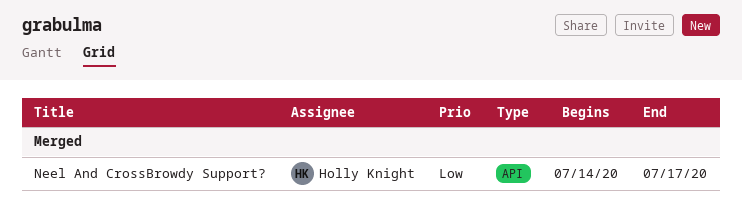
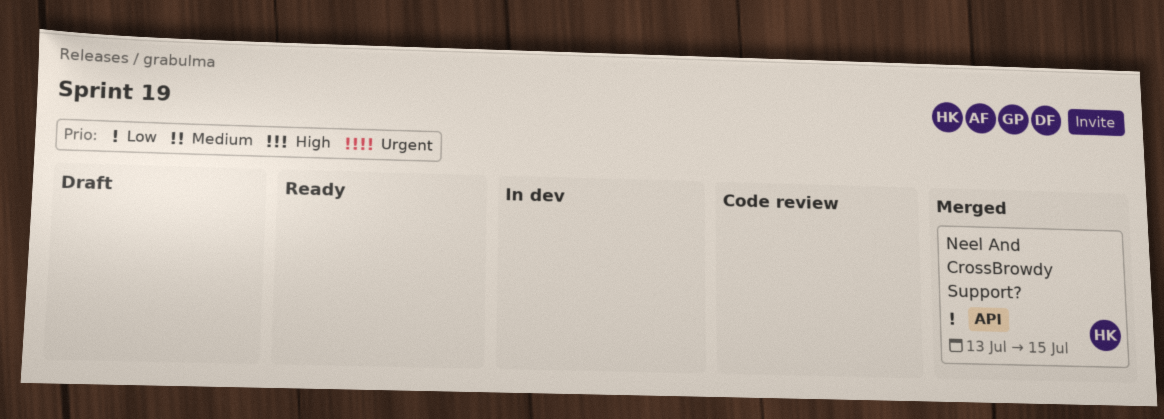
Neel And CrossBrowdy Support?, start: Jul 14 -> Jul 13
Neel And CrossBrowdy Support?, due: Jul 17 -> Jul 15

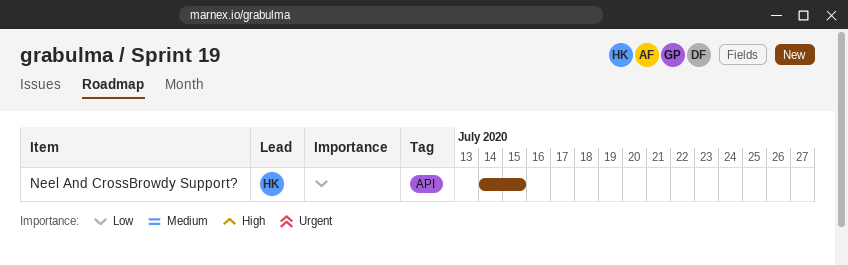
Neel And CrossBrowdy Support?, start: Jul 13 -> Jul 14

